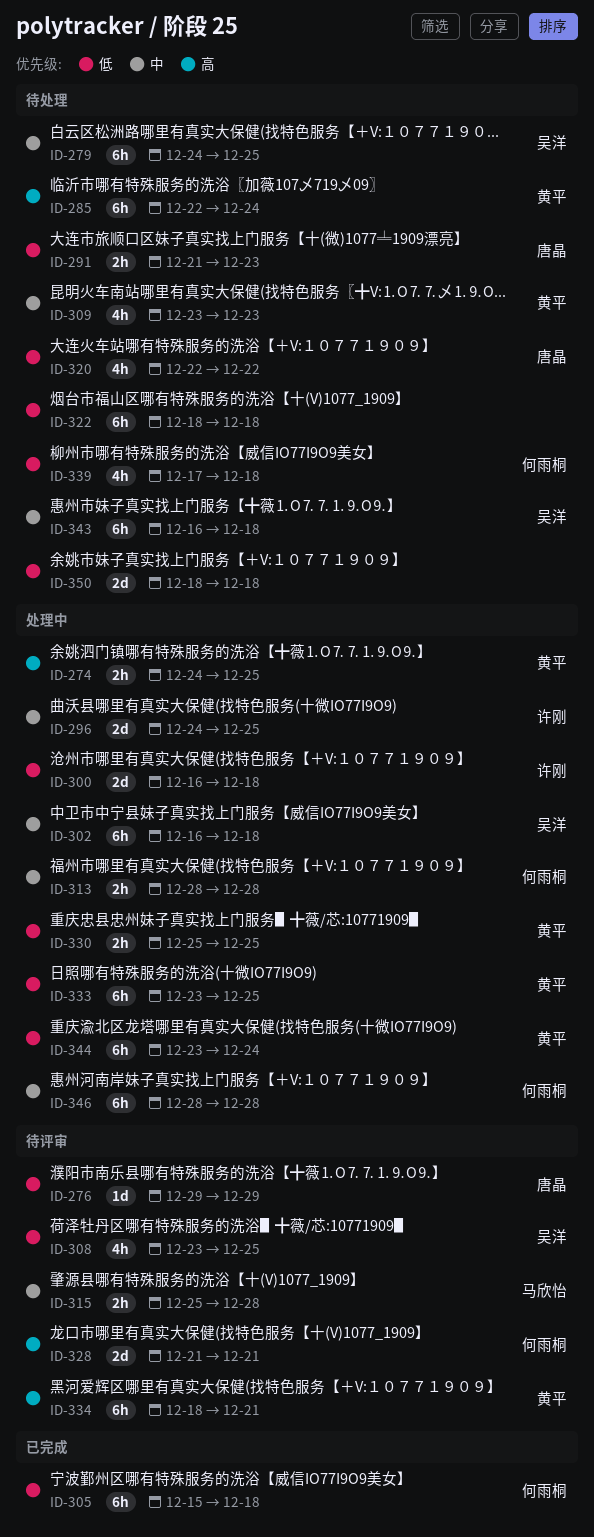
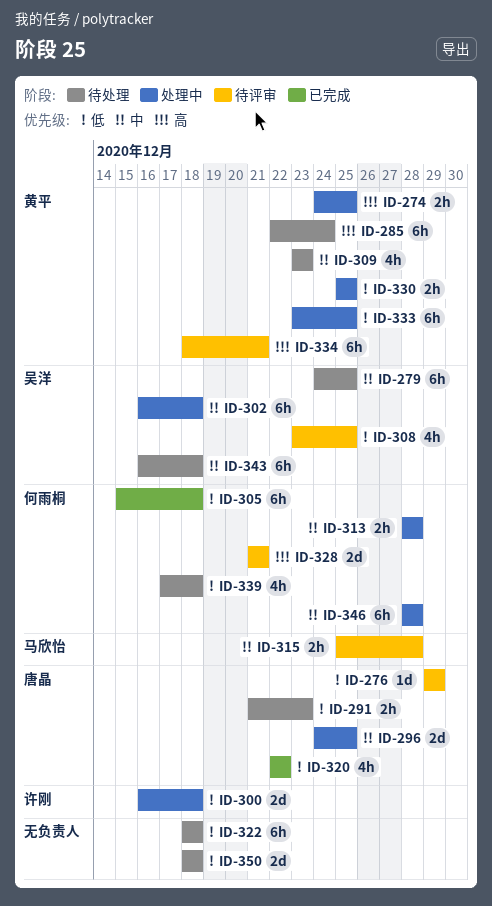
ID-296, owner: 许刚 -> 唐晶
ID-320, status: 待处理 -> 已完成
ID-344: present -> none

